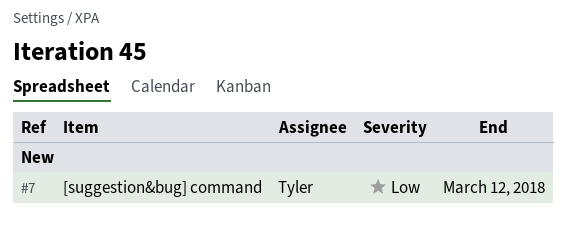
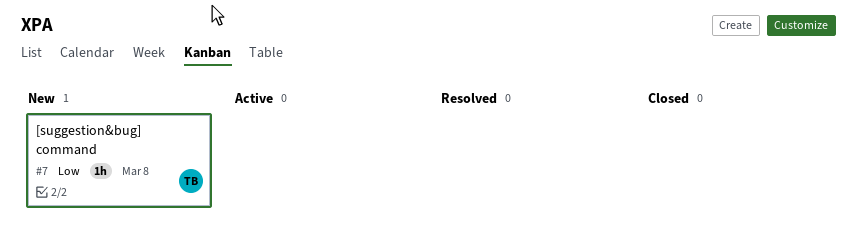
#7, due: Mar 12 -> Mar 8

